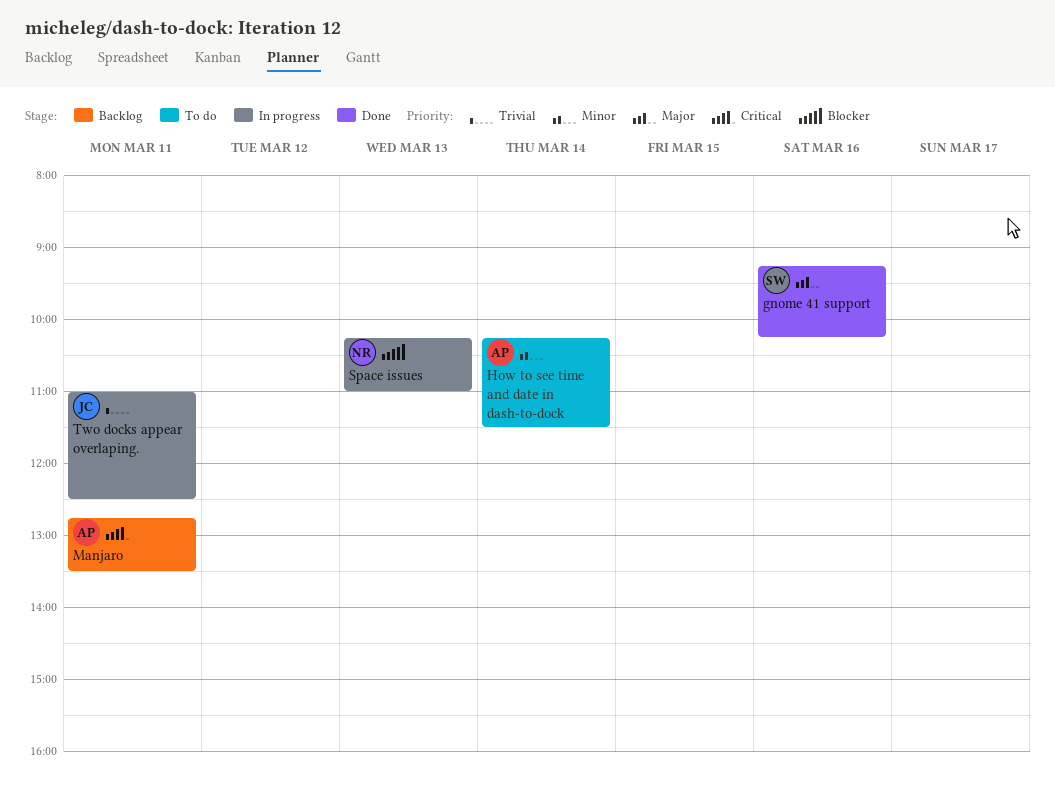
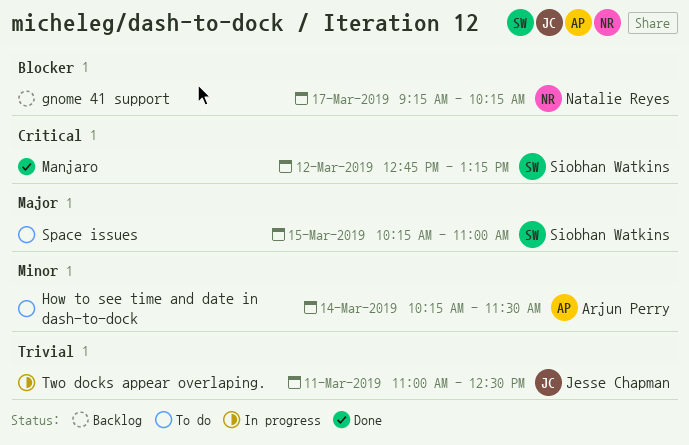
gnome 41 support, status: Done -> Backlog
gnome 41 support, owner: Siobhan Watkins -> Natalie Reyes
gnome 41 support, priority: Major -> Blocker
gnome 41 support, day: Mar 16 -> Mar 17
Manjaro, status: Backlog -> Done
Manjaro, owner: Arjun Perry -> Siobhan Watkins
Manjaro, day: Mar 11 -> Mar 12
Manjaro, ends: 13:30 -> 13:15
Space issues, status: In progress -> To do
Space issues, owner: Natalie Reyes -> Siobhan Watkins
Space issues, priority: Blocker -> Major
Space issues, day: Mar 13 -> Mar 15

